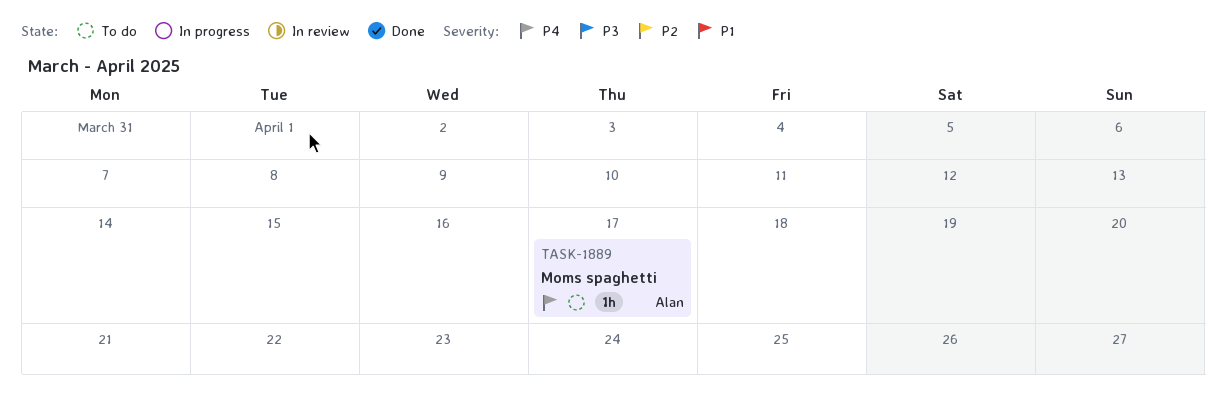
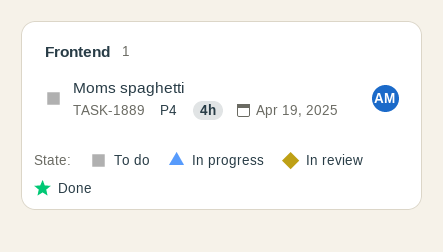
TASK-1889, estimate: 1h -> 4h
TASK-1889, due: Apr 17 -> Apr 19

